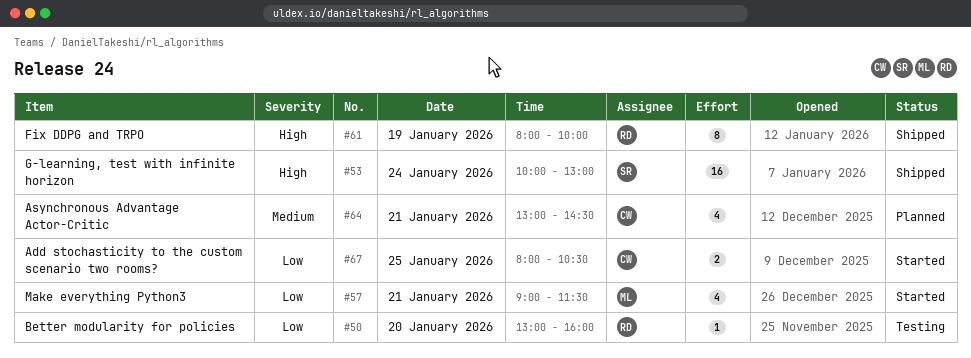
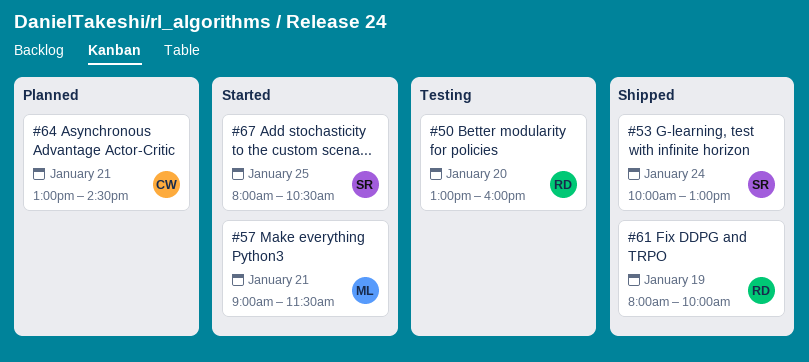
#67, owner: CW -> SR

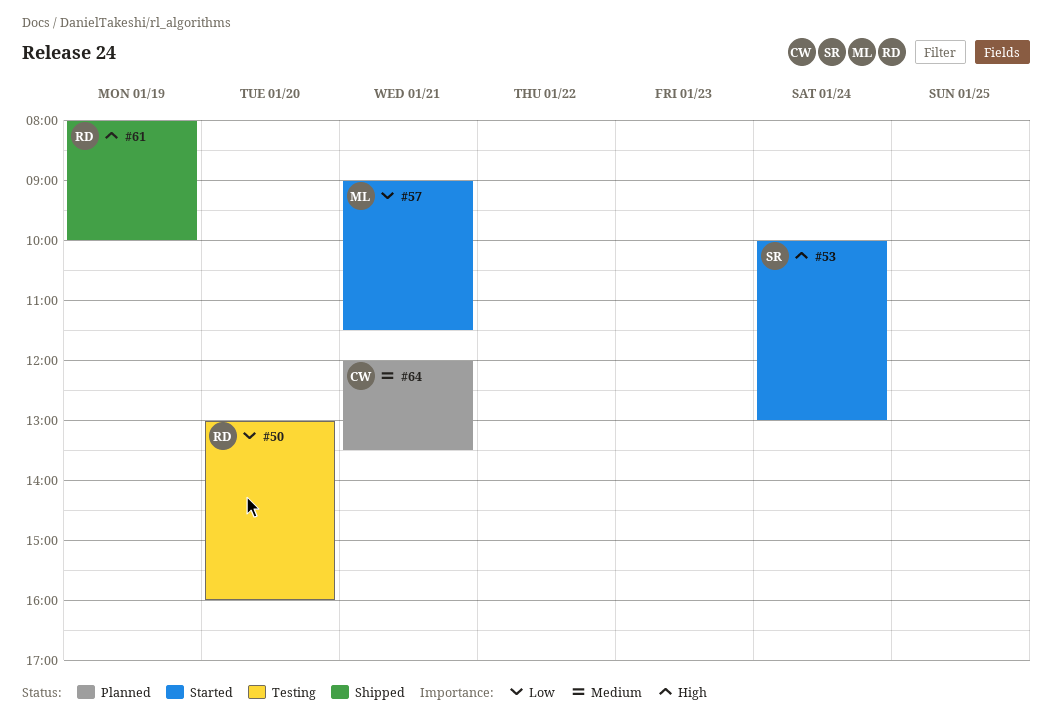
#53, status: Shipped -> Started
#64, begins: 13:00 -> 12:00
#64, ends: 14:30 -> 13:30
#67: present -> none

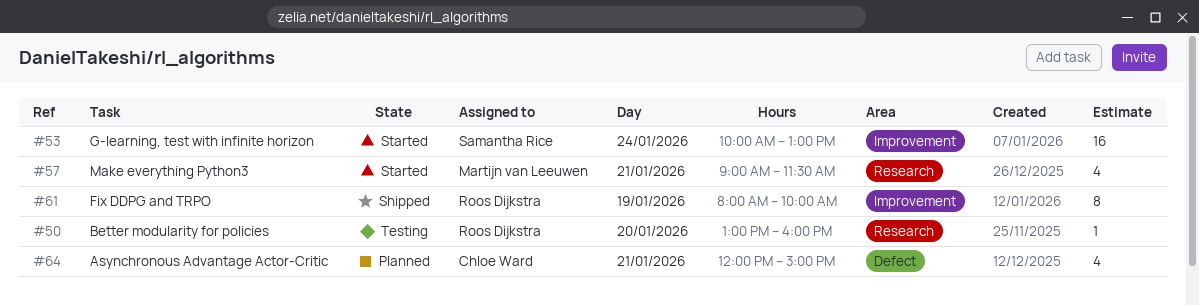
#64, ends: 13:30 -> 15:00

